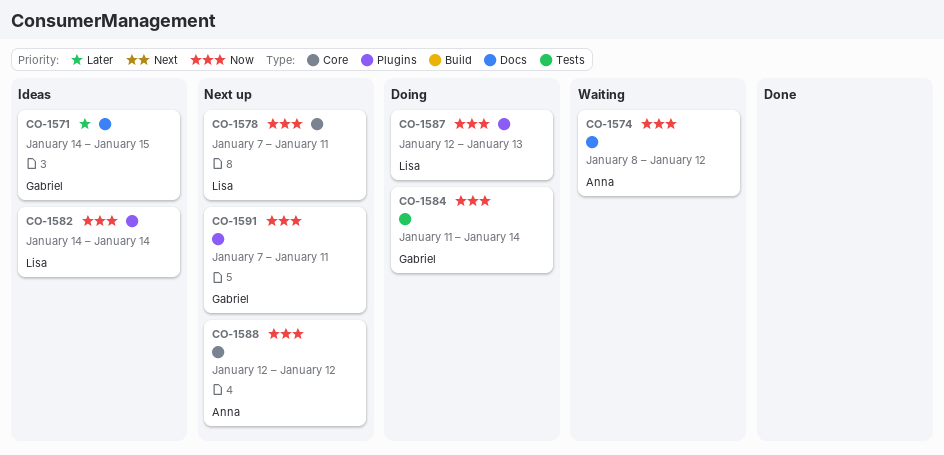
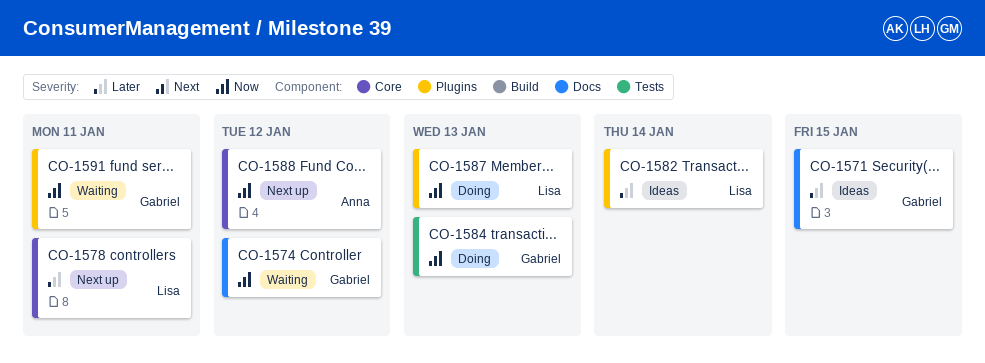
CO-1574, owner: Anna -> Gabriel
CO-1578, priority: Now -> Later
CO-1582, priority: Now -> Later
CO-1584, due: Jan 14 -> Jan 13
CO-1591, status: Next up -> Waiting

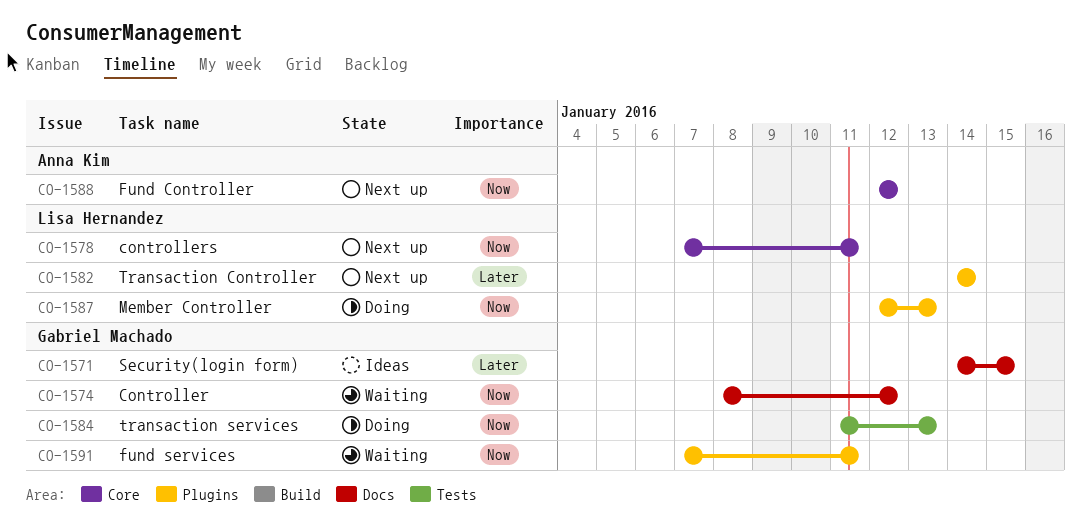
CO-1578, priority: Later -> Now
CO-1582, status: Ideas -> Next up

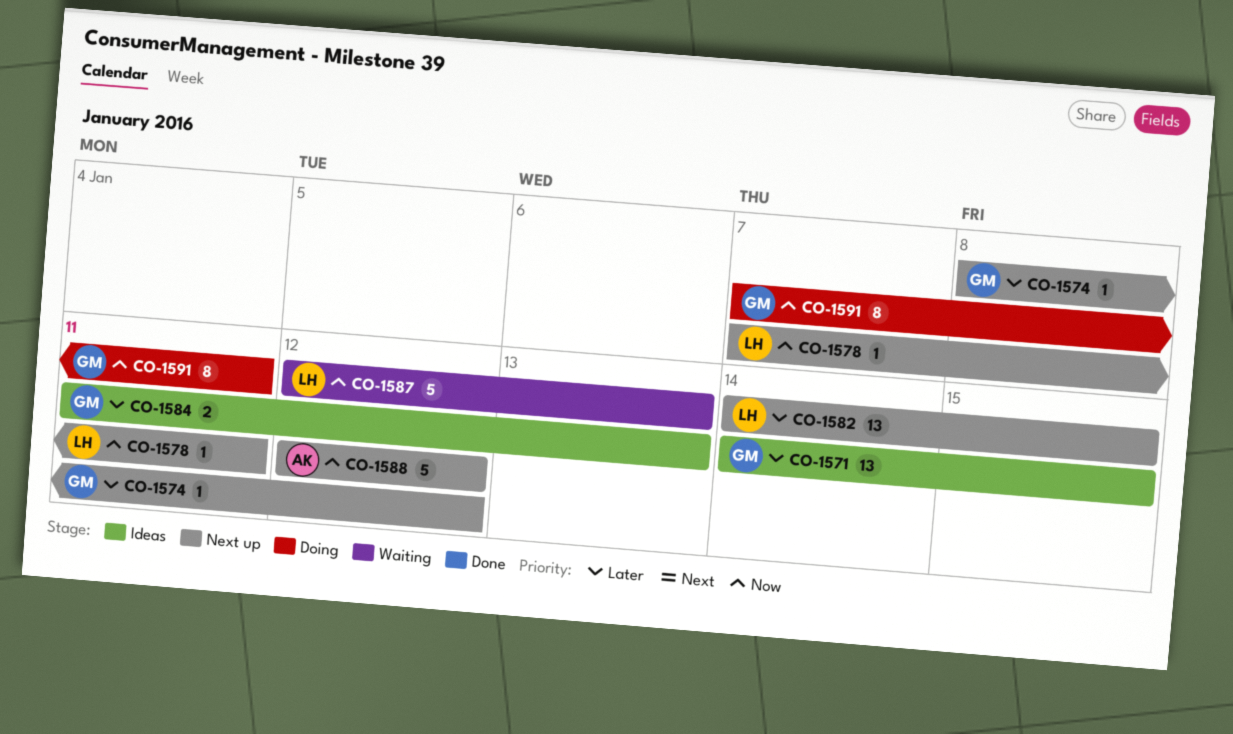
CO-1574, status: Waiting -> Next up
CO-1574, priority: Now -> Later
CO-1582, due: Jan 14 -> Jan 15
CO-1584, status: Doing -> Ideas
CO-1584, priority: Now -> Later
CO-1587, status: Doing -> Waiting
CO-1591, status: Waiting -> Doing

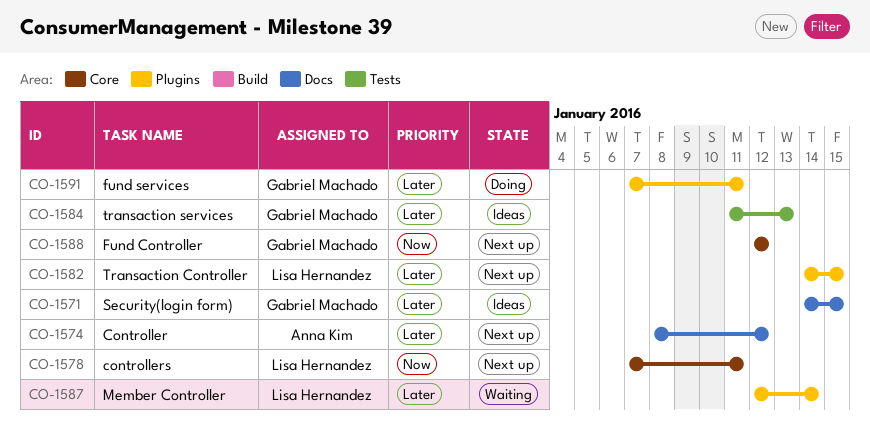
CO-1574, owner: Gabriel Machado -> Anna Kim
CO-1587, priority: Now -> Later
CO-1587, due: Jan 13 -> Jan 14
CO-1588, owner: Anna Kim -> Gabriel Machado
CO-1591, priority: Now -> Later

